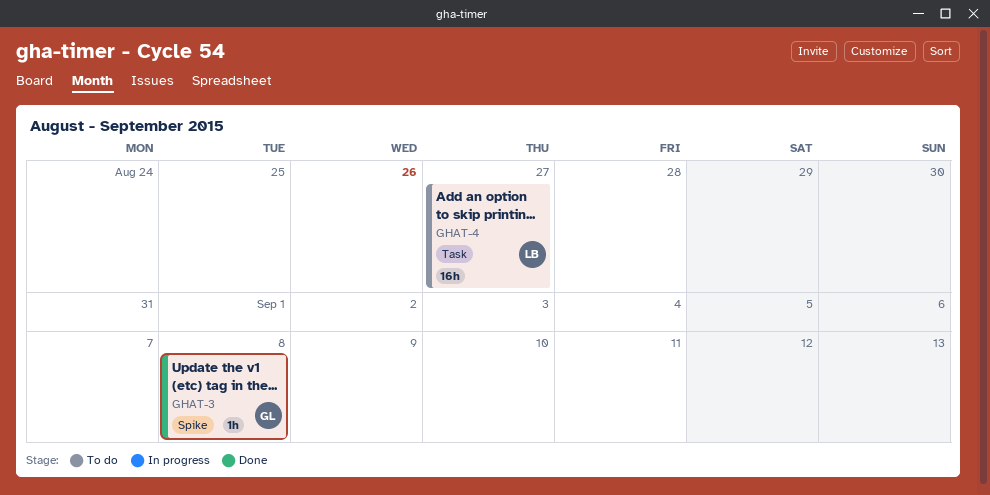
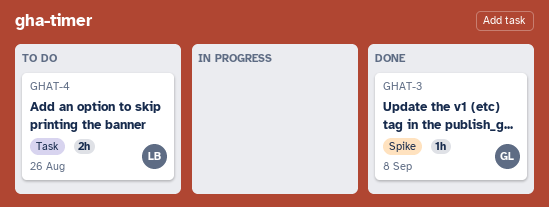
GHAT-4, estimate: 16h -> 2h
GHAT-4, due: Aug 27 -> Aug 26

